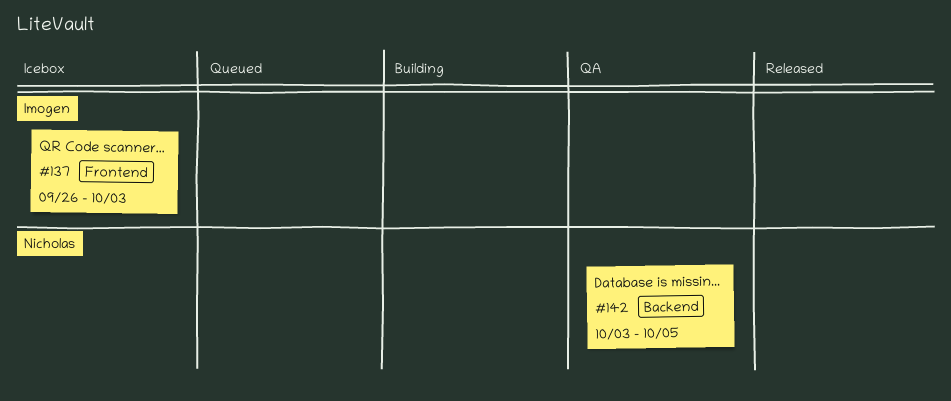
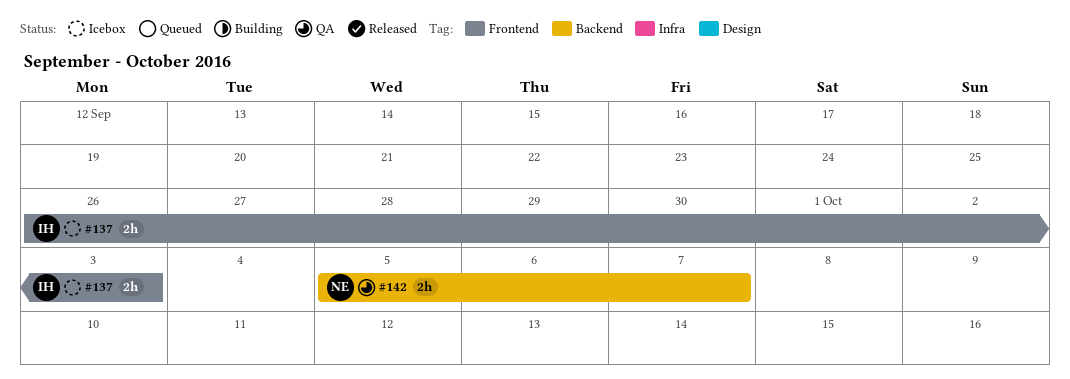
#142, start: Oct 3 -> Oct 5
#142, due: Oct 5 -> Oct 7

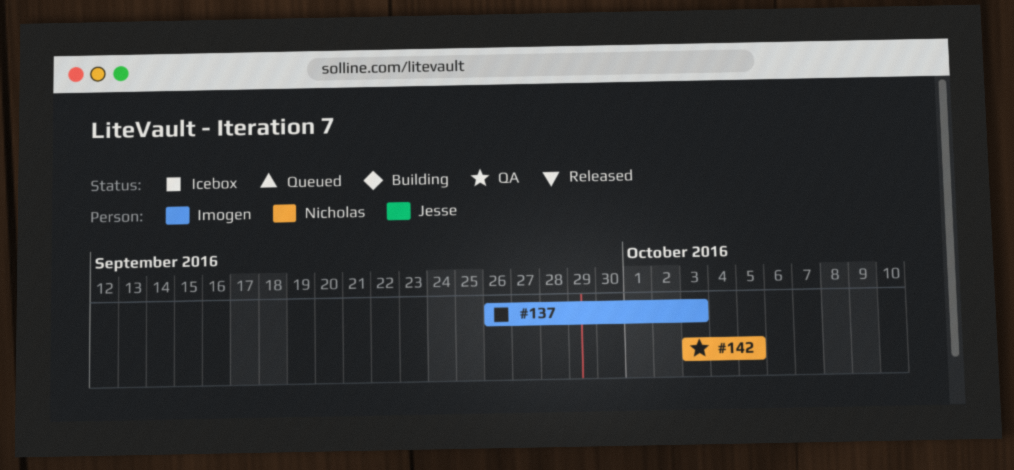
#142, start: Oct 5 -> Oct 3
#142, due: Oct 7 -> Oct 5

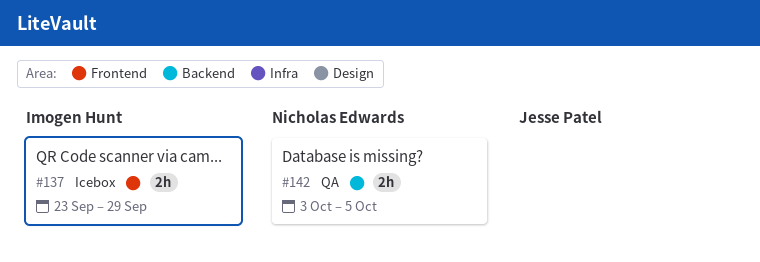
#137, start: Sep 26 -> Sep 23
#137, due: Oct 3 -> Sep 29

